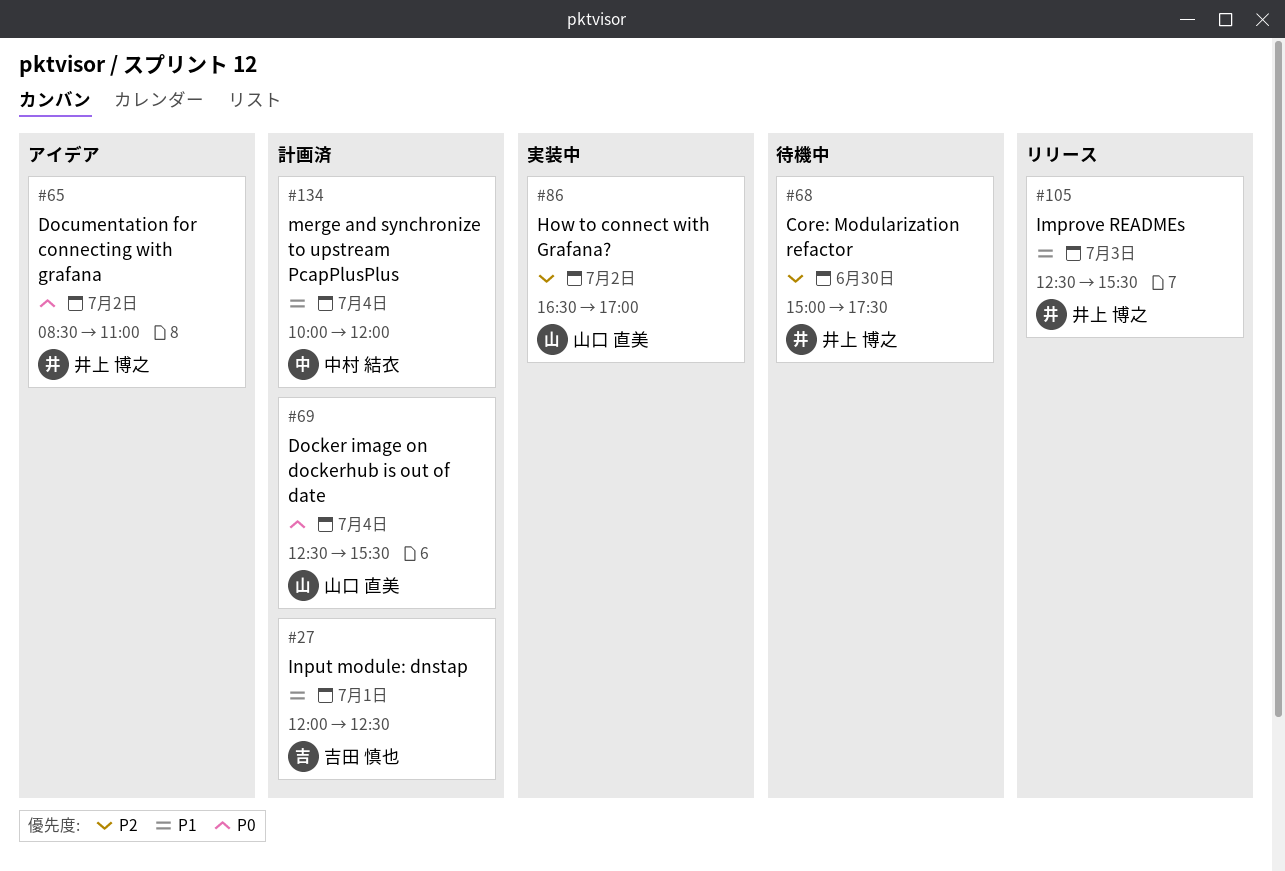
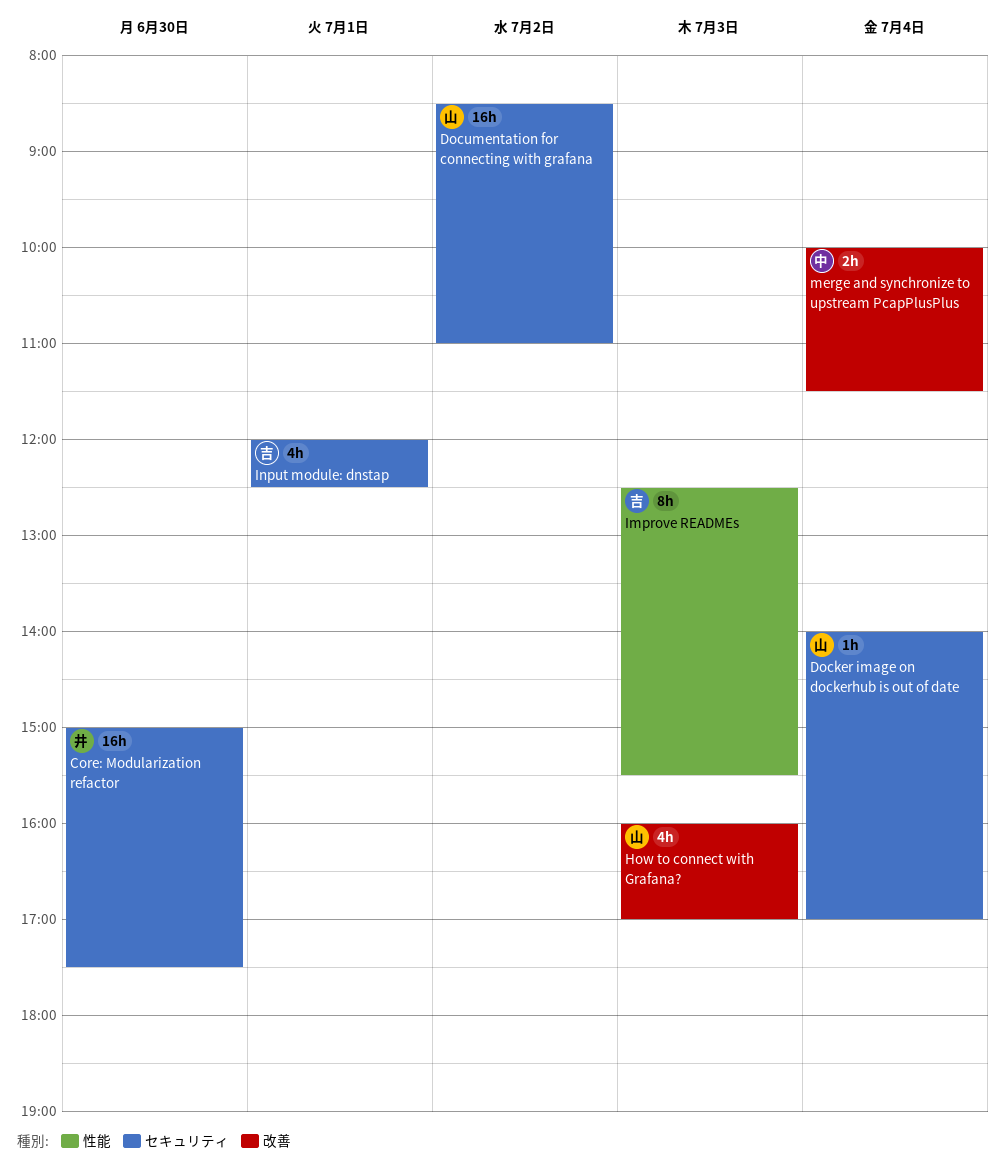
Docker image on dockerhub is out of date, begins: 12:30 -> 14:00
Docker image on dockerhub is out of date, ends: 15:30 -> 17:00
Documentation for connecting with grafana, owner: 井上 博之 -> 山口 直美
How to connect with Grafana?, day: Jul 2 -> Jul 3
How to connect with Grafana?, begins: 16:30 -> 16:00
Improve READMEs, owner: 井上 博之 -> 吉田 慎也
merge and synchronize to upstream PcapPlusPlus, ends: 12:00 -> 11:30

